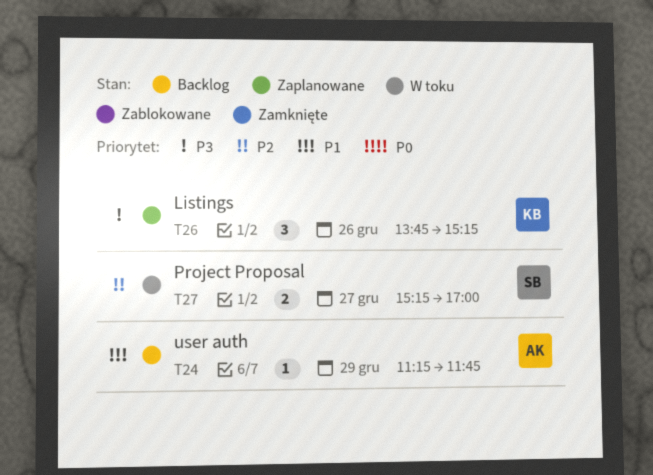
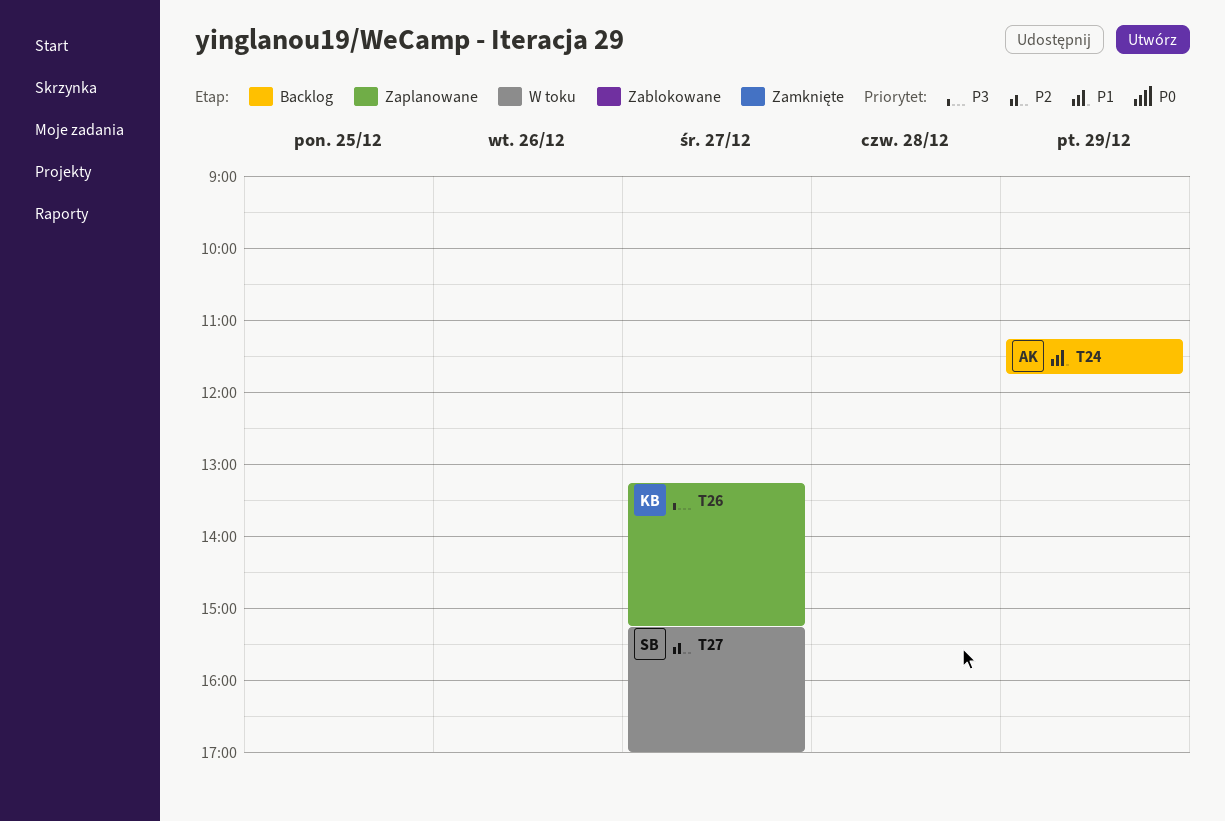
T26, day: Dec 26 -> Dec 27
T26, begins: 13:45 -> 13:15

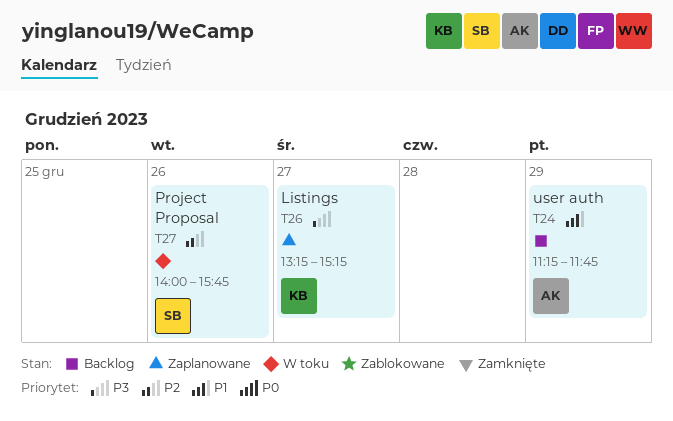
T27, day: Dec 27 -> Dec 26
T27, begins: 15:15 -> 14:00
T27, ends: 17:00 -> 15:45

